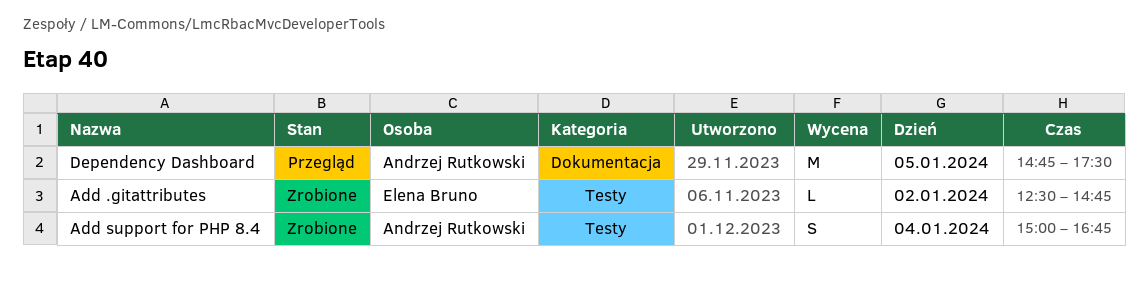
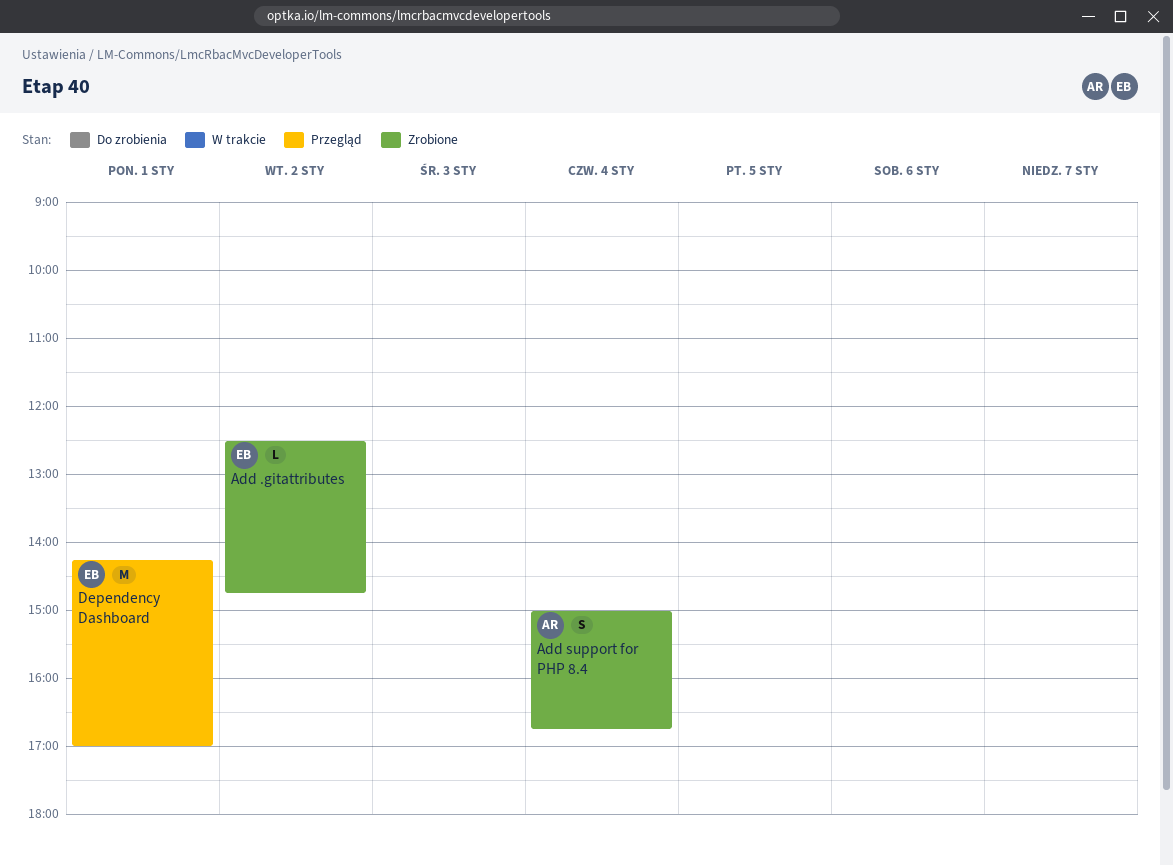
Dependency Dashboard, owner: Andrzej Rutkowski -> Elena Bruno
Dependency Dashboard, day: Jan 5 -> Jan 1
Dependency Dashboard, begins: 14:45 -> 14:15
Dependency Dashboard, ends: 17:30 -> 17:00

